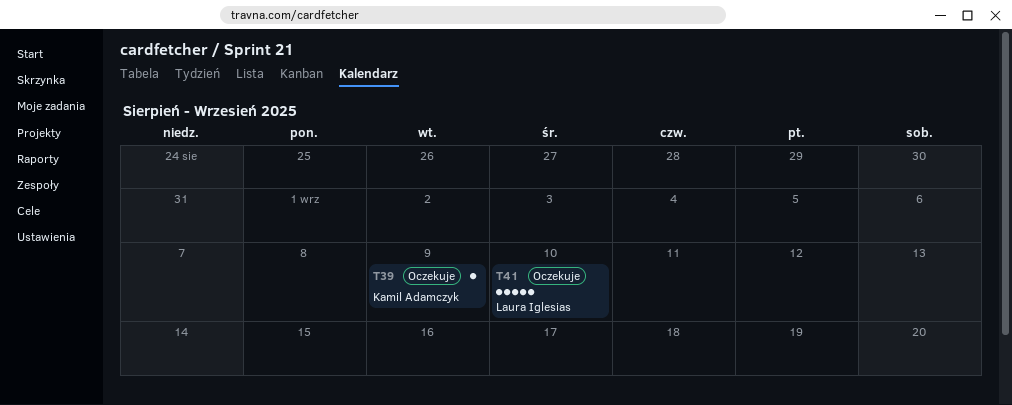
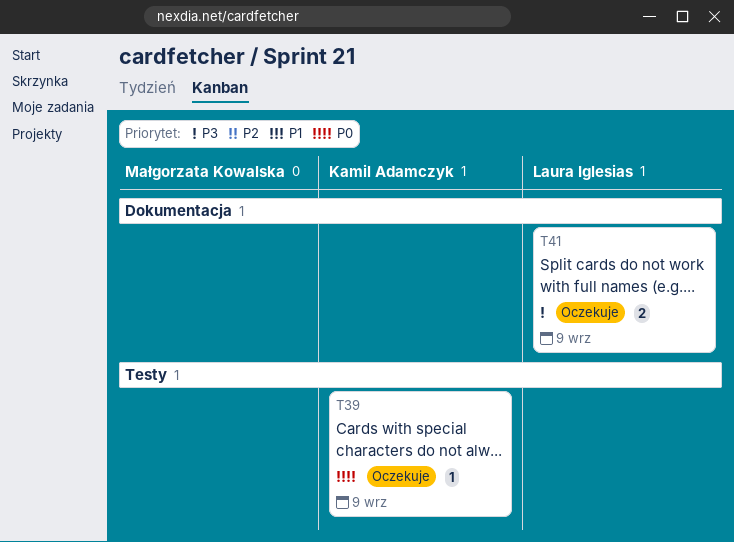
T41, estimate: 5 -> 2
T41, due: Sep 10 -> Sep 9

